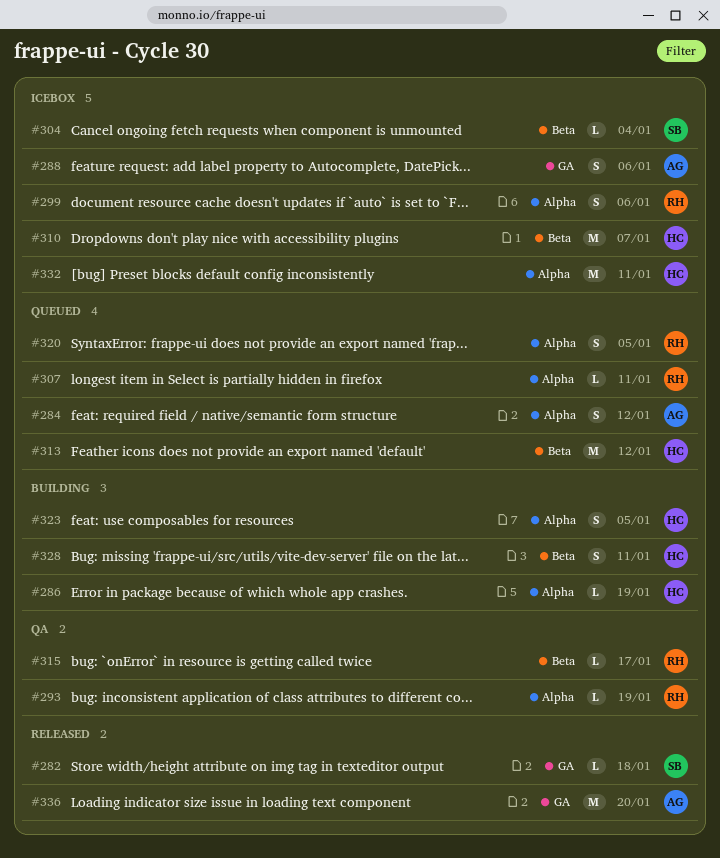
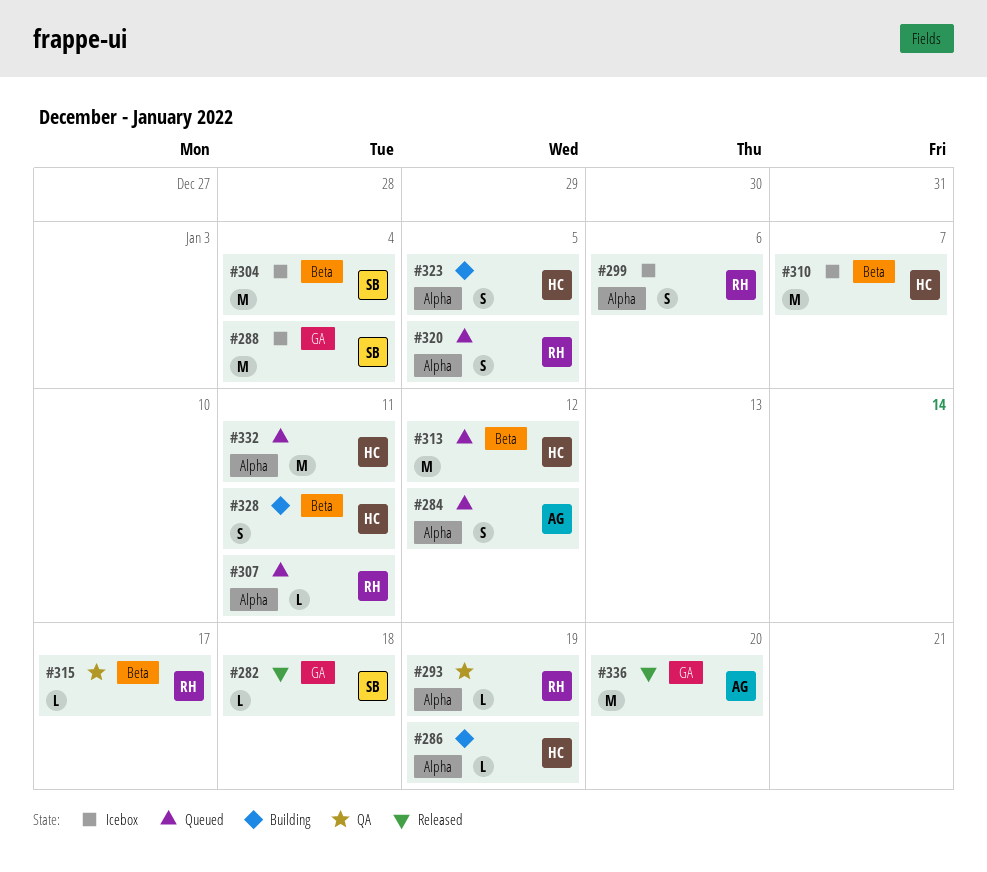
#288, owner: AG -> SB
#288, estimate: S -> M
#288, due: Jan 6 -> Jan 4
#304, estimate: L -> M
#332, status: Icebox -> Queued

